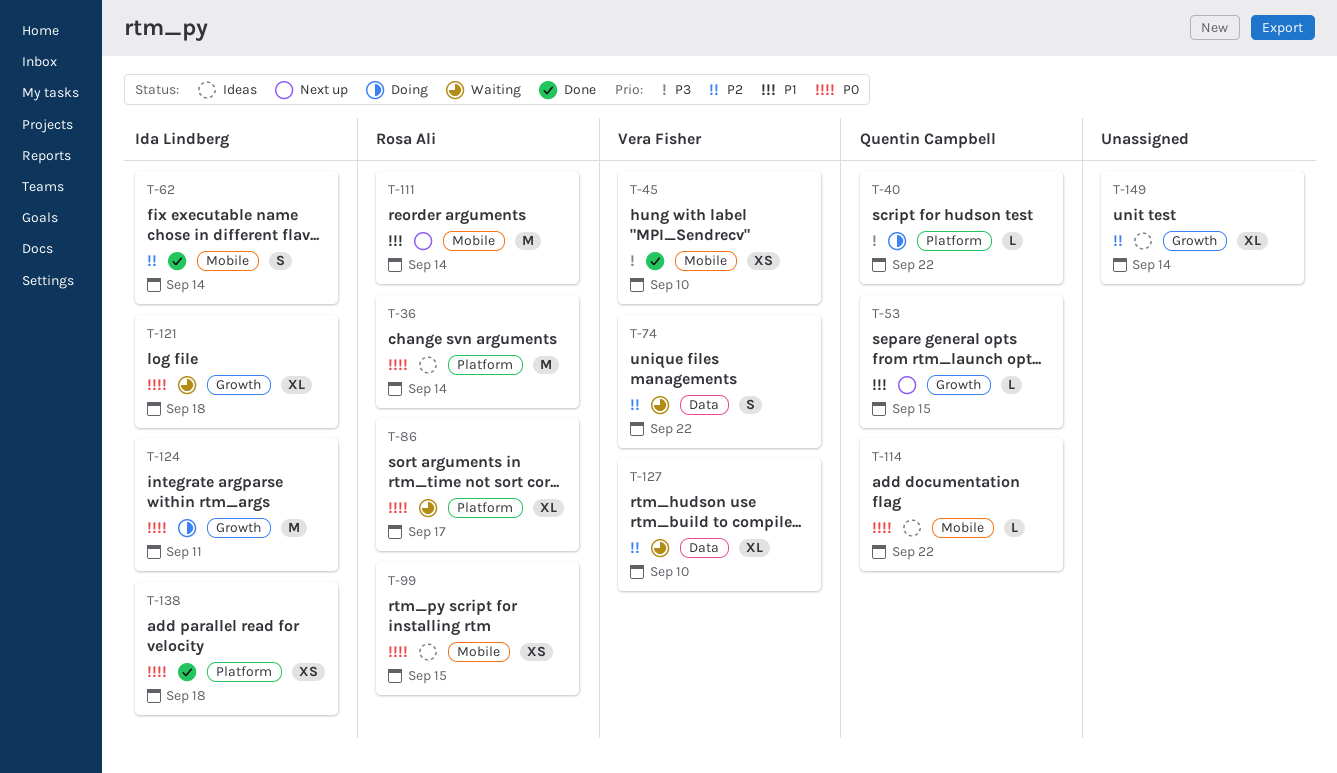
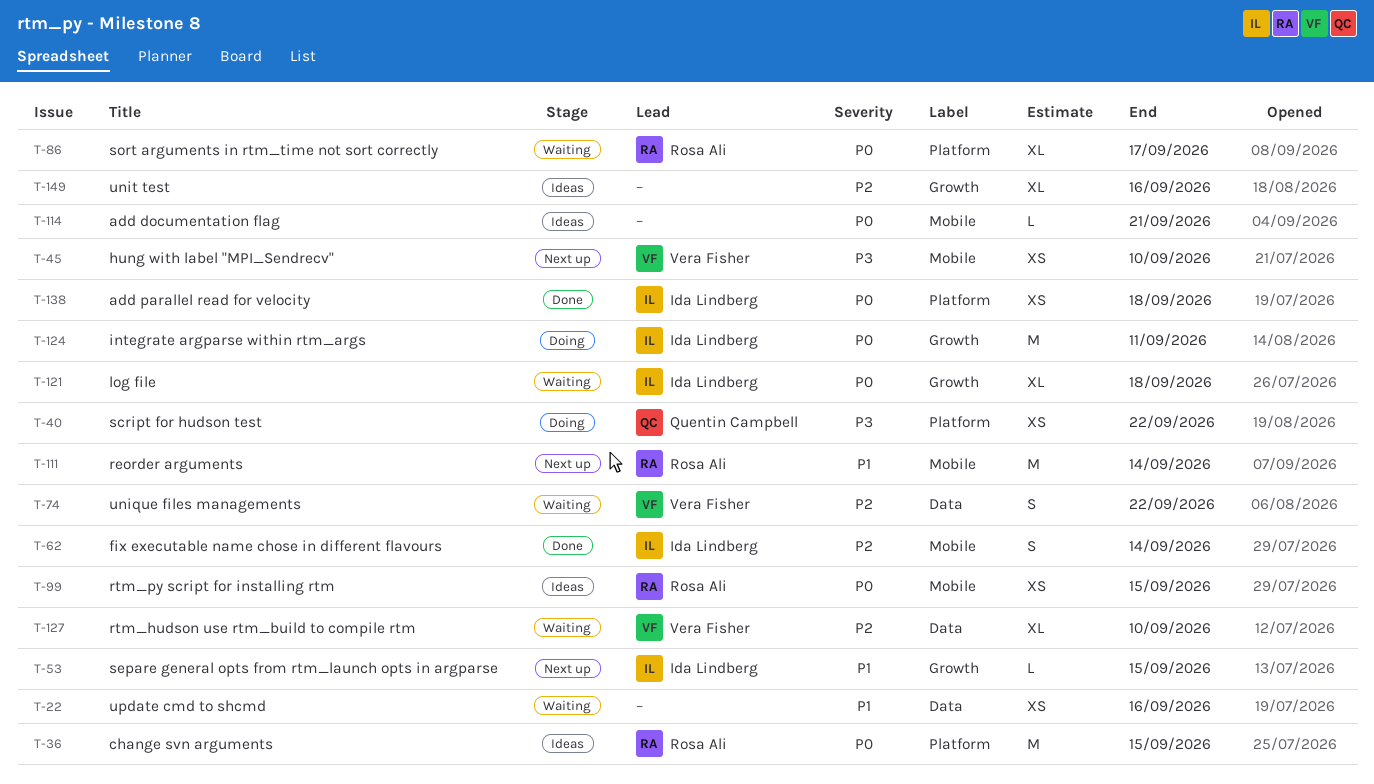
T-22: none -> present
T-36, due: Sep 14 -> Sep 15
T-40, estimate: L -> XS
T-45, status: Done -> Next up
T-53, owner: Quentin Campbell -> Ida Lindberg
T-114, owner: Quentin Campbell -> none
T-114, due: Sep 22 -> Sep 21
T-149, due: Sep 14 -> Sep 16

